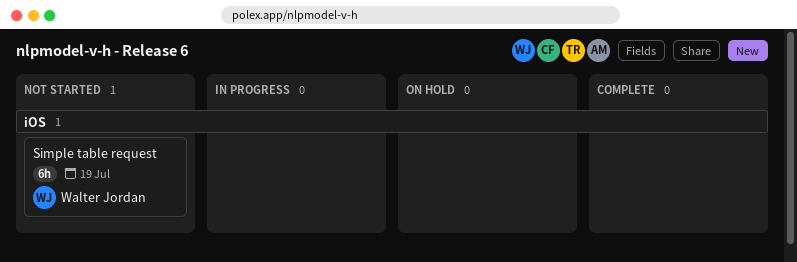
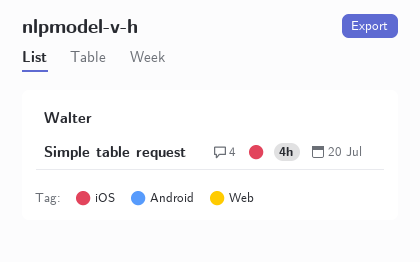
Simple table request, estimate: 6h -> 4h
Simple table request, due: Jul 19 -> Jul 20

